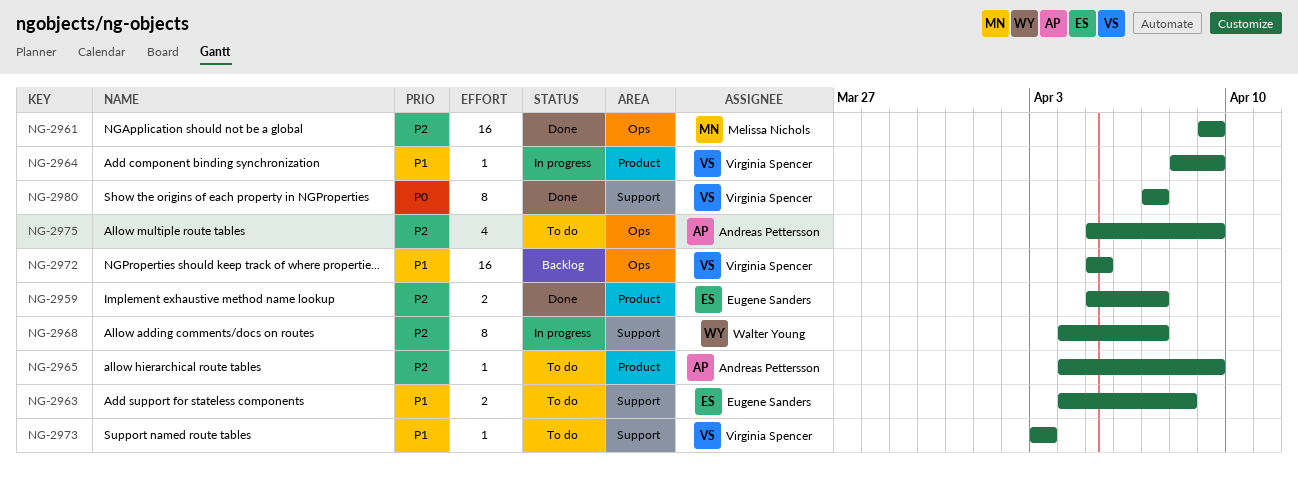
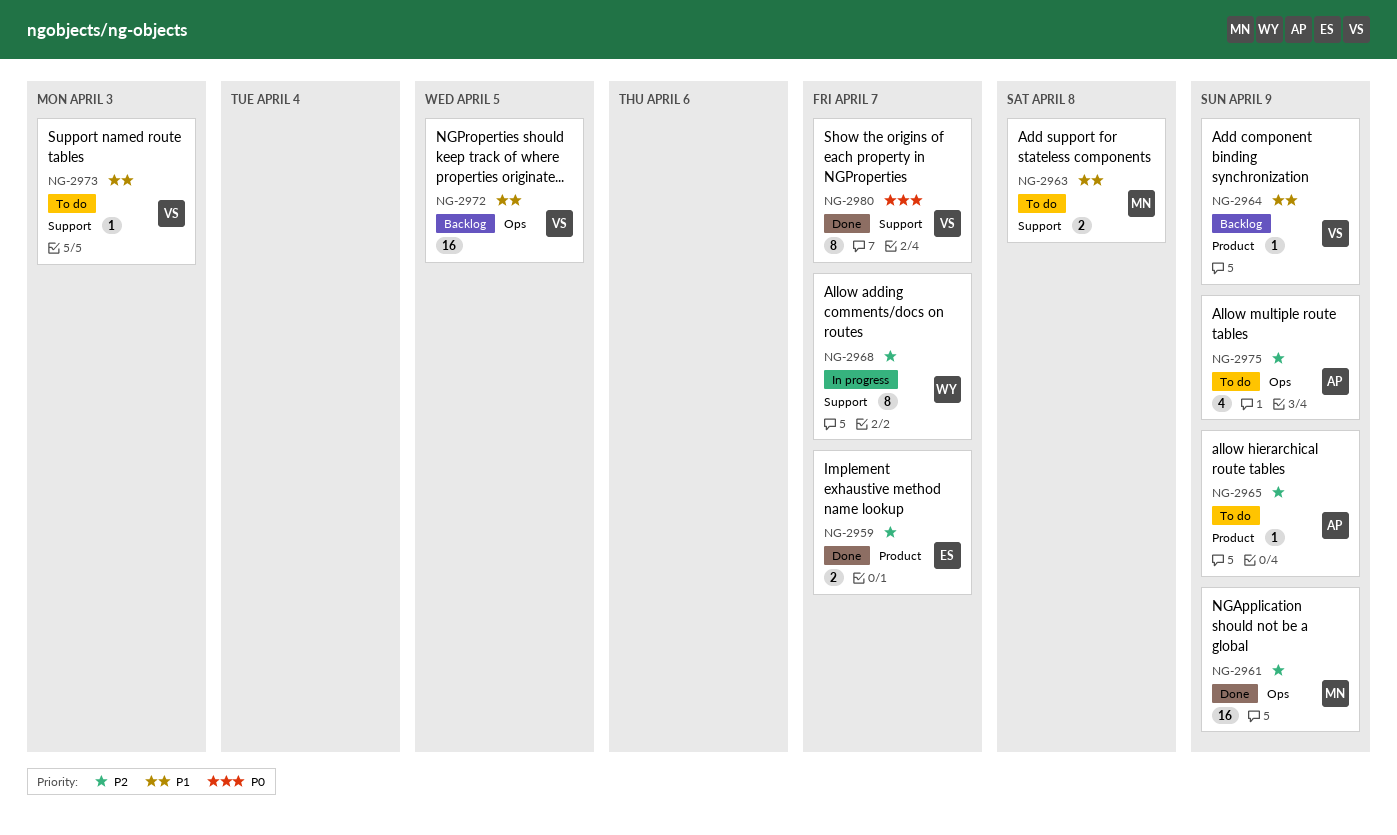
NG-2963, owner: Eugene Sanders -> Melissa Nichols
NG-2964, status: In progress -> Backlog

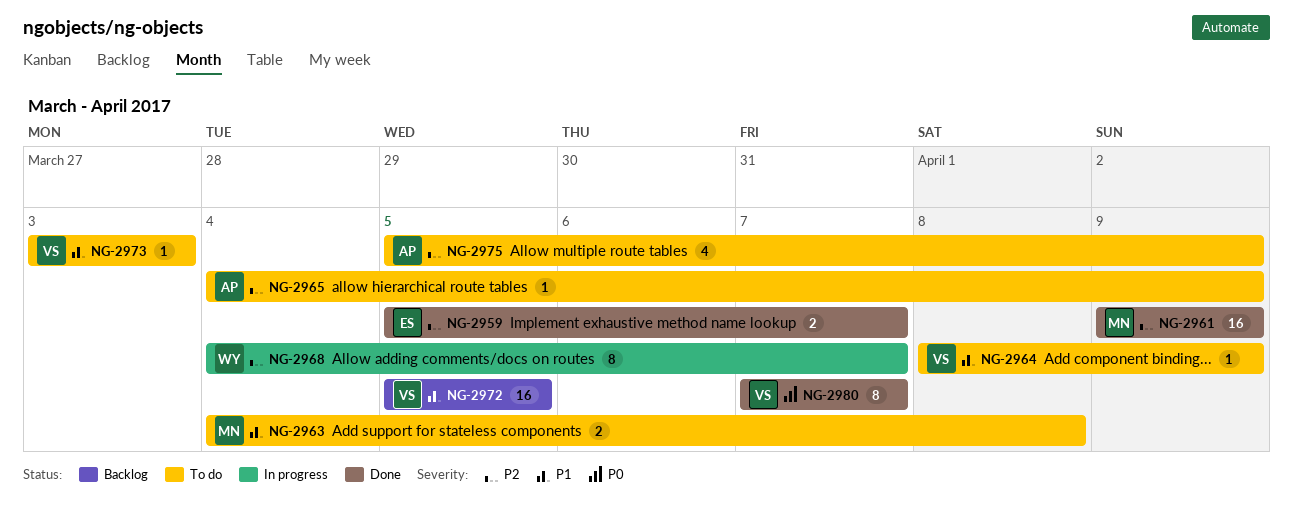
NG-2964, status: Backlog -> To do

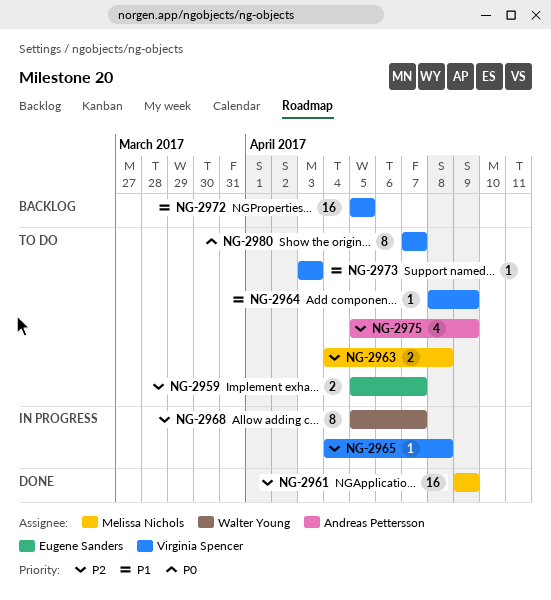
NG-2959, status: Done -> To do
NG-2963, priority: P1 -> P2
NG-2965, status: To do -> In progress
NG-2965, owner: Andreas Pettersson -> Virginia Spencer
NG-2965, due: Apr 9 -> Apr 8
NG-2968, start: Apr 4 -> Apr 5
NG-2980, status: Done -> To do

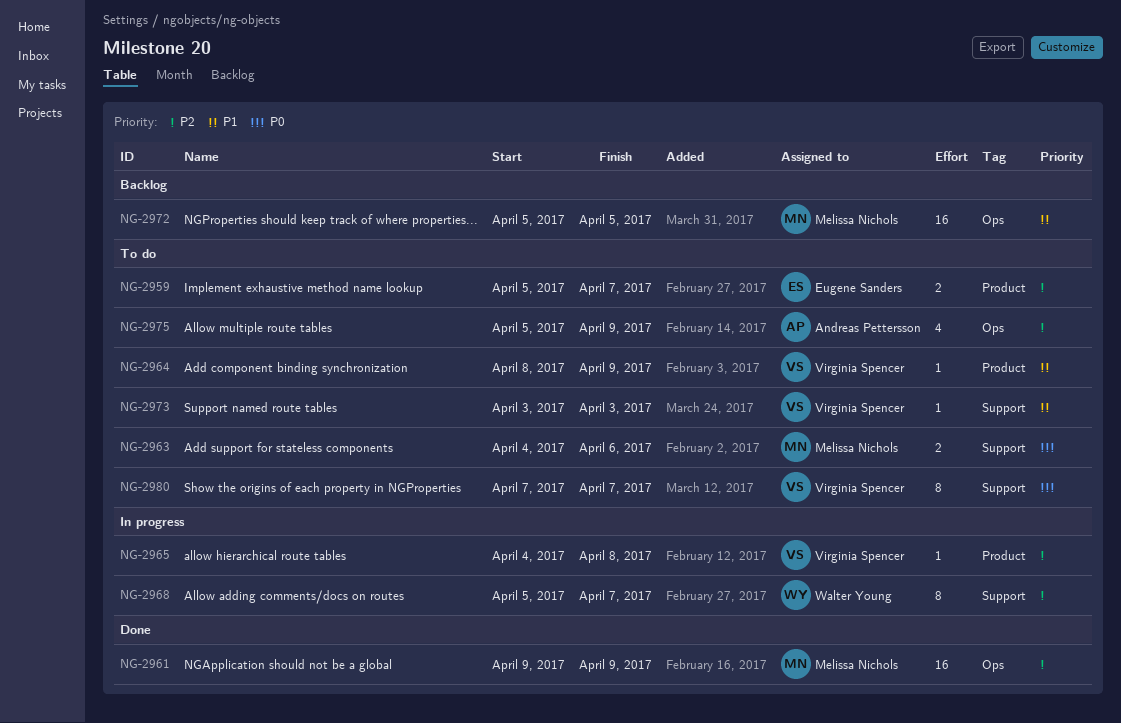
NG-2963, priority: P2 -> P0
NG-2963, due: Apr 8 -> Apr 6
NG-2972, owner: Virginia Spencer -> Melissa Nichols

